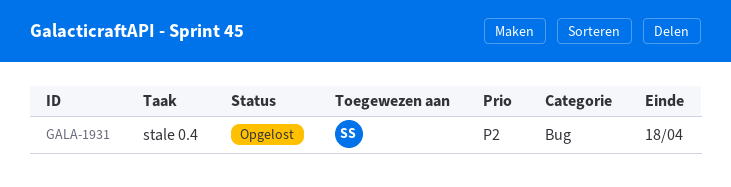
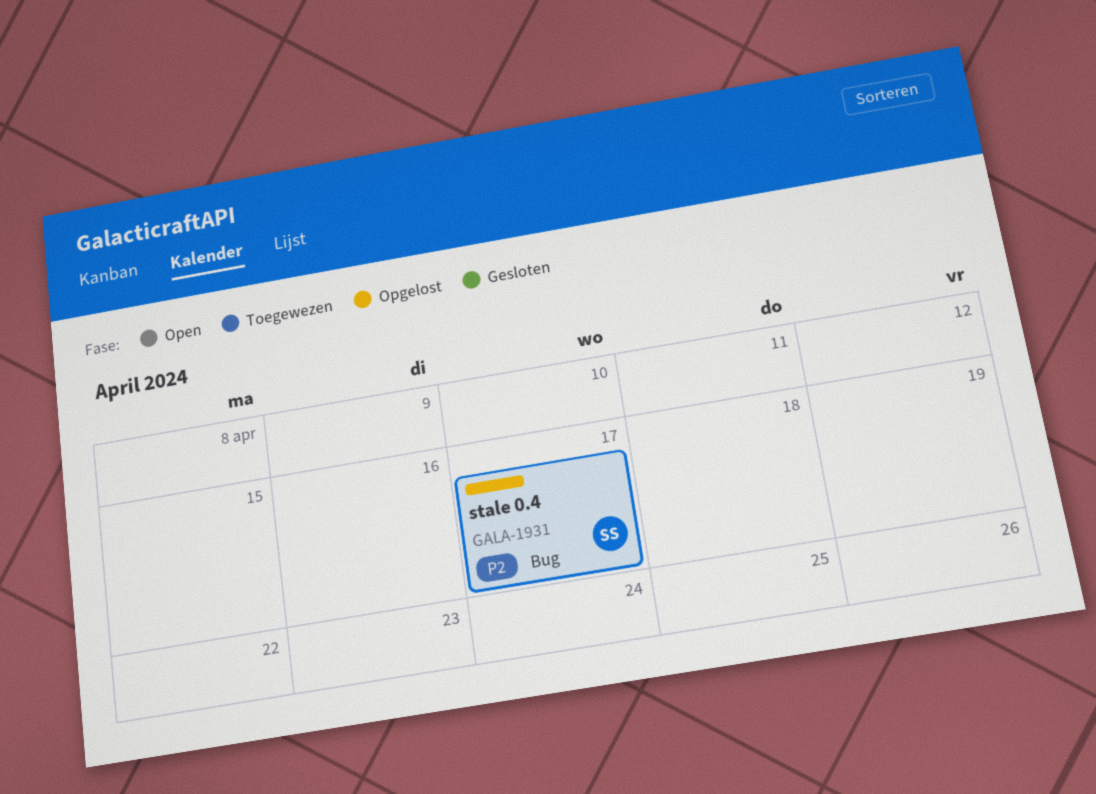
GALA-1931, due: Apr 18 -> Apr 17

